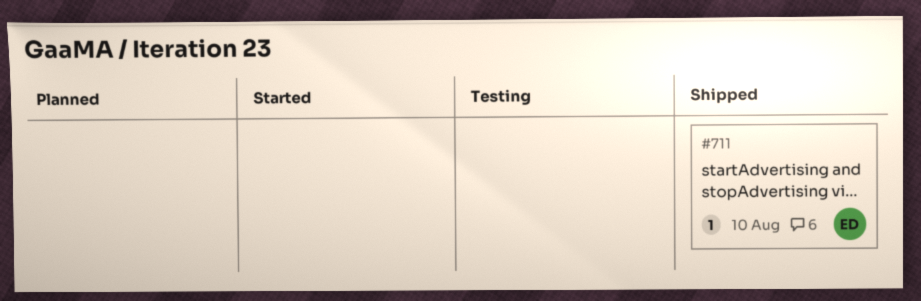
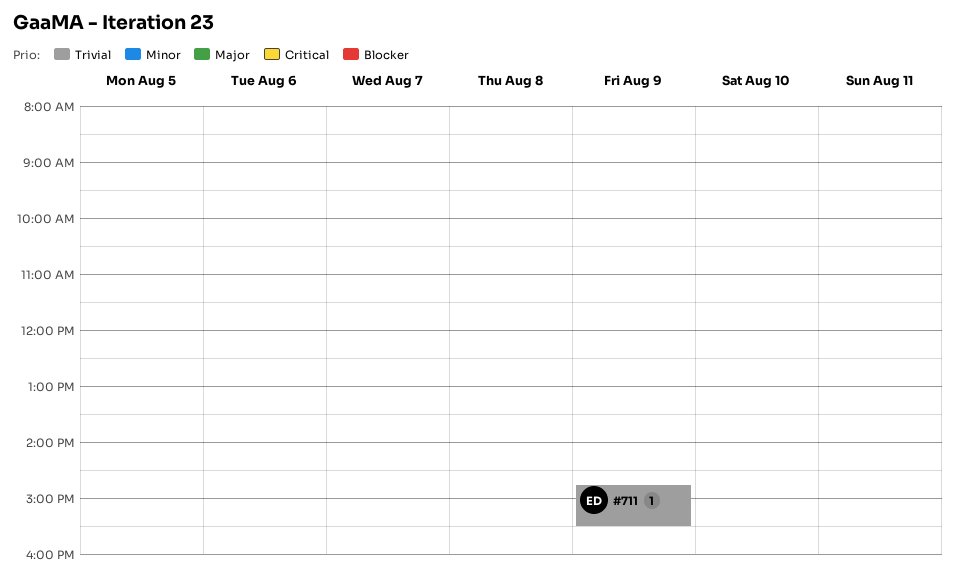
#711, day: Aug 10 -> Aug 9

